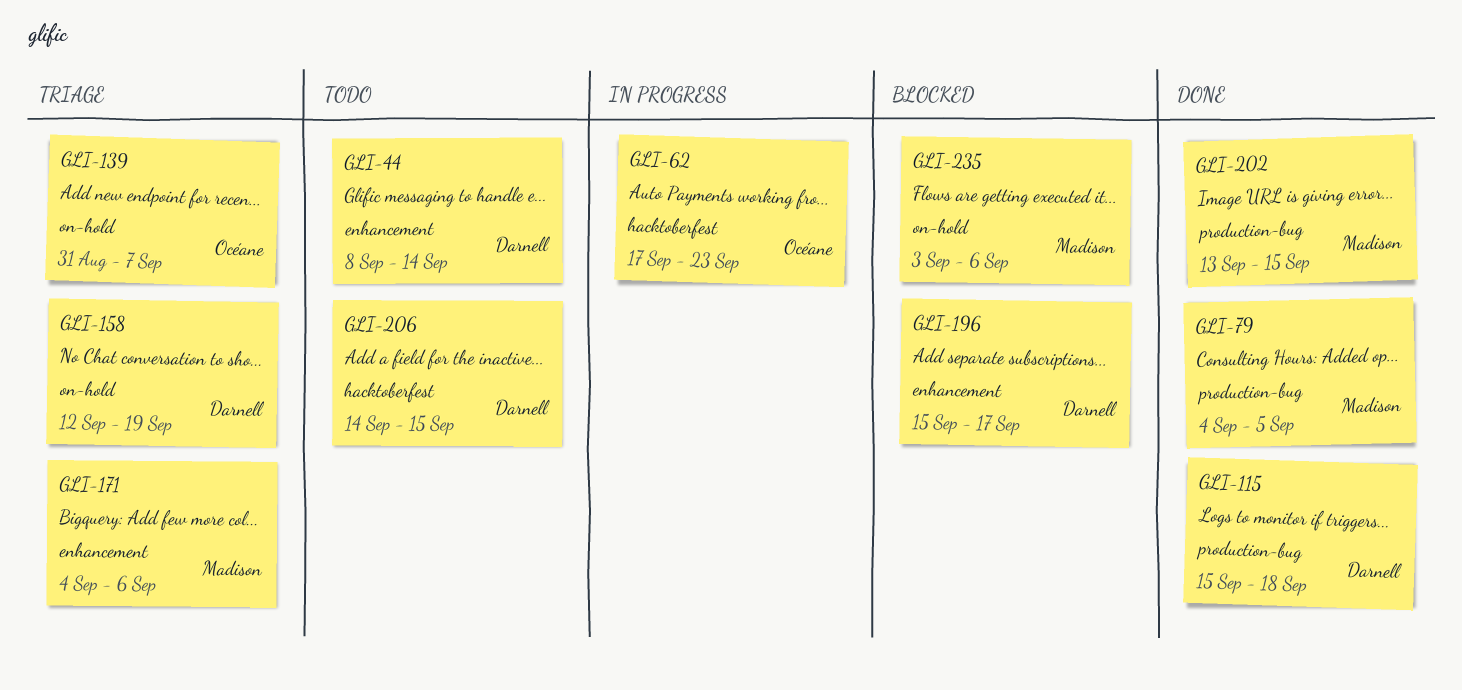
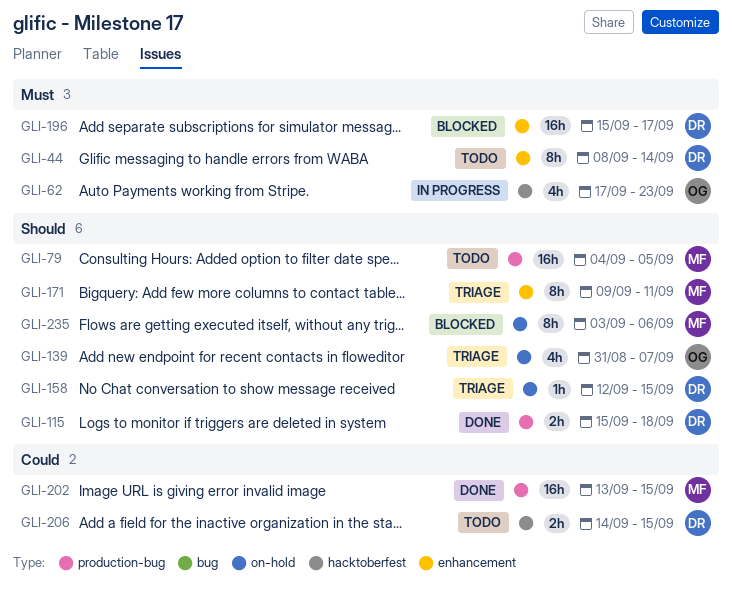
GLI-79, status: Done -> Todo
GLI-158, due: Sep 19 -> Sep 15
GLI-171, start: Sep 4 -> Sep 9
GLI-171, due: Sep 6 -> Sep 11

